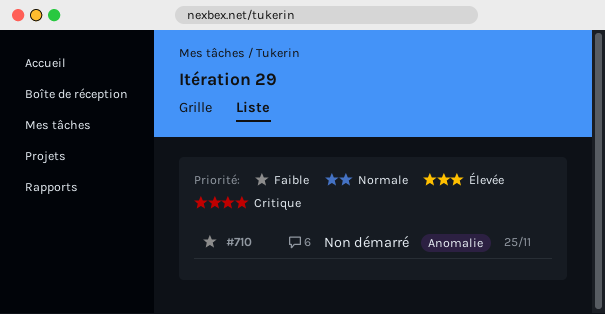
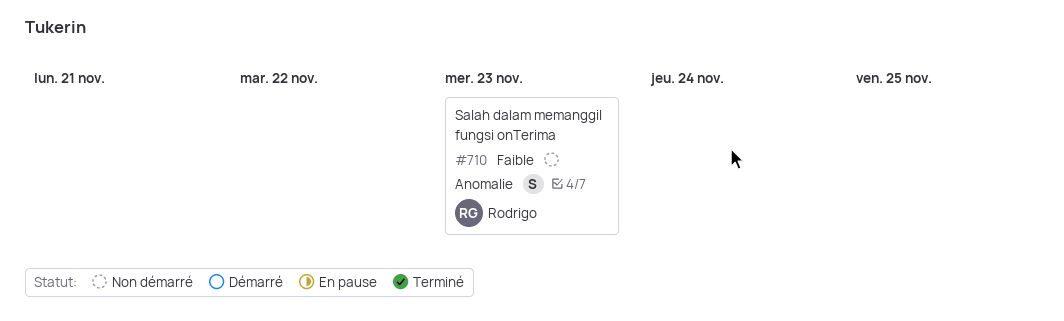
#710, due: Nov 25 -> Nov 23

